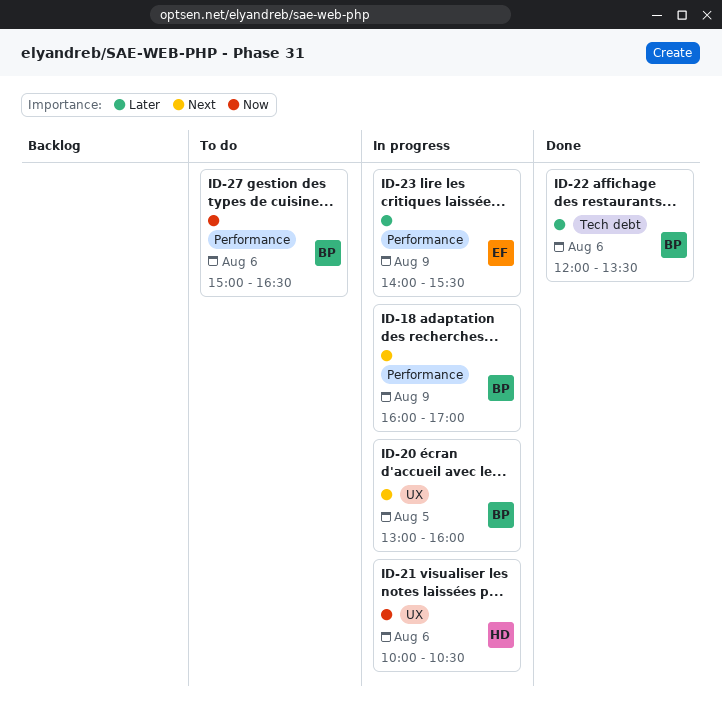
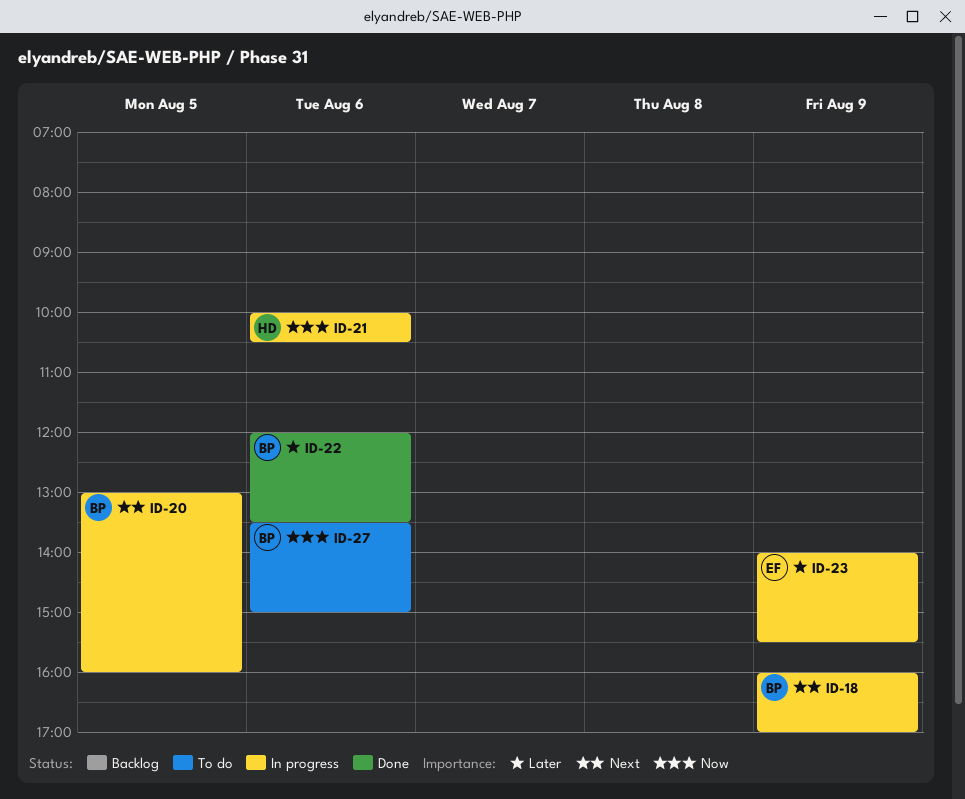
ID-27, begins: 15:00 -> 13:30
ID-27, ends: 16:30 -> 15:00

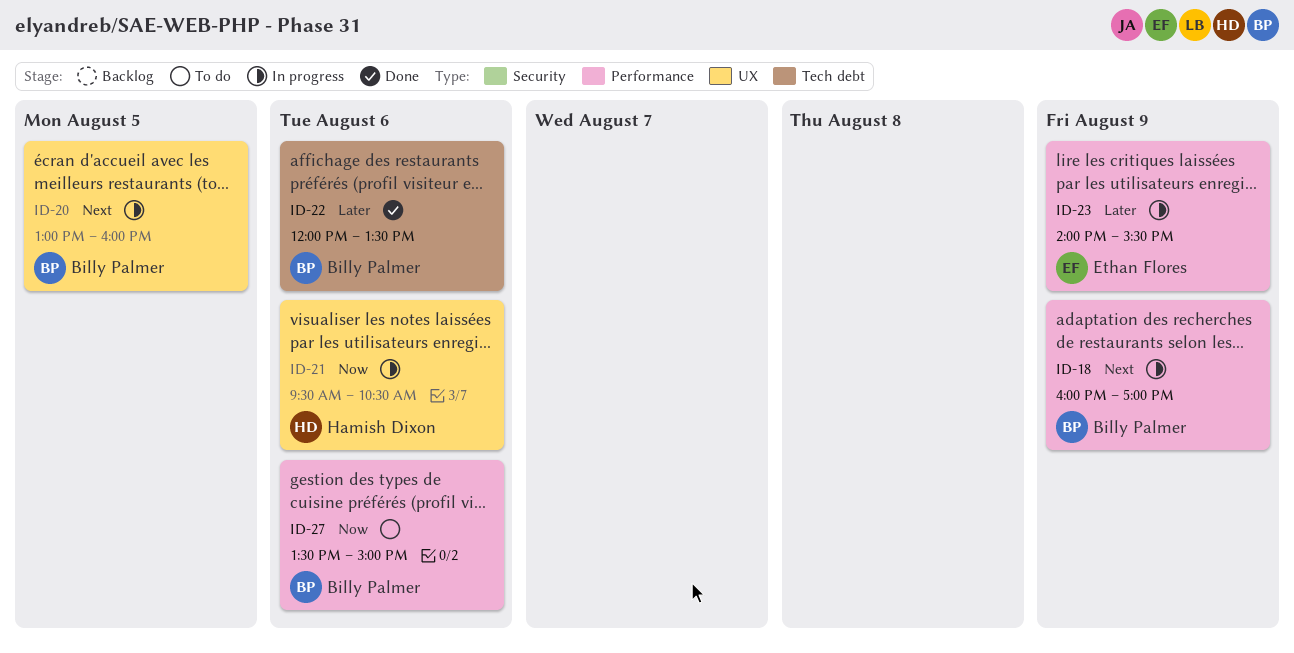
ID-21, begins: 10:00 -> 09:30

